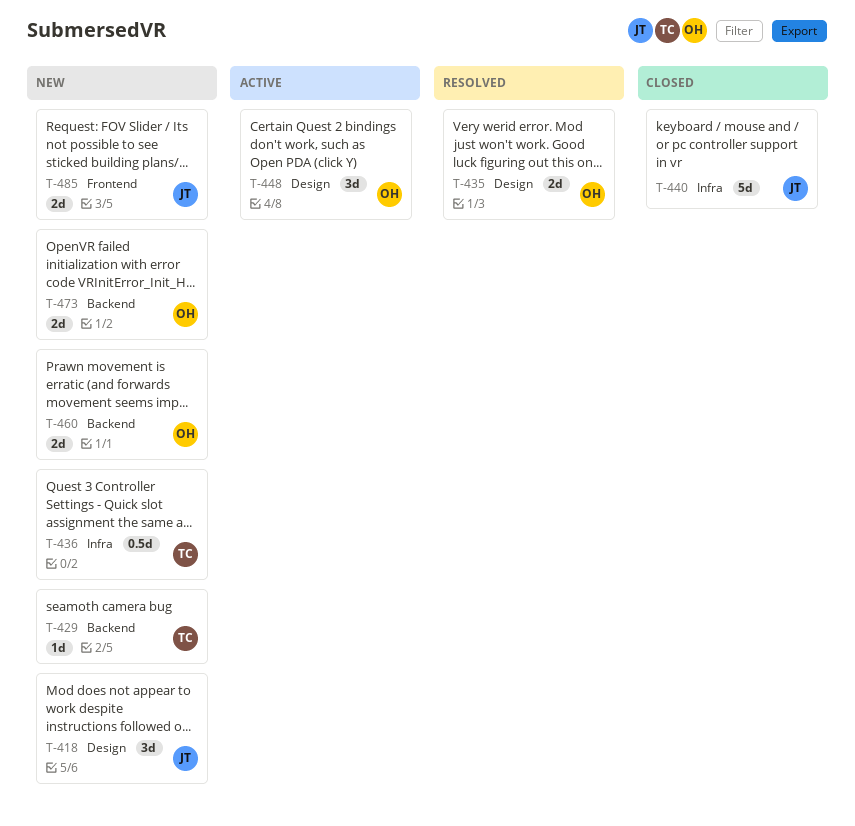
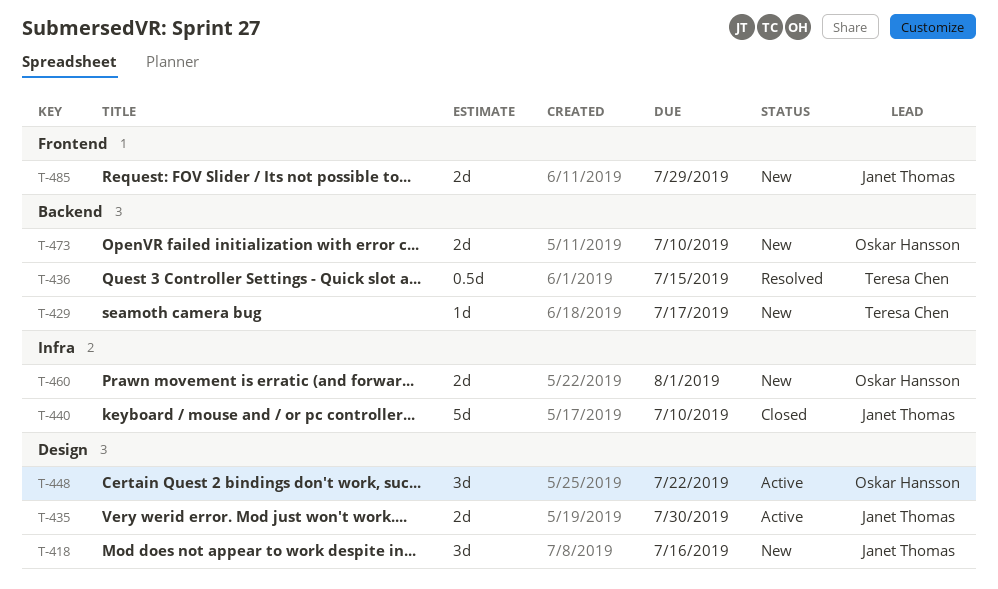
T-435, status: Resolved -> Active
T-435, owner: Oskar Hansson -> Janet Thomas
T-436, status: New -> Resolved
T-436, label: Infra -> Backend
T-460, label: Backend -> Infra

